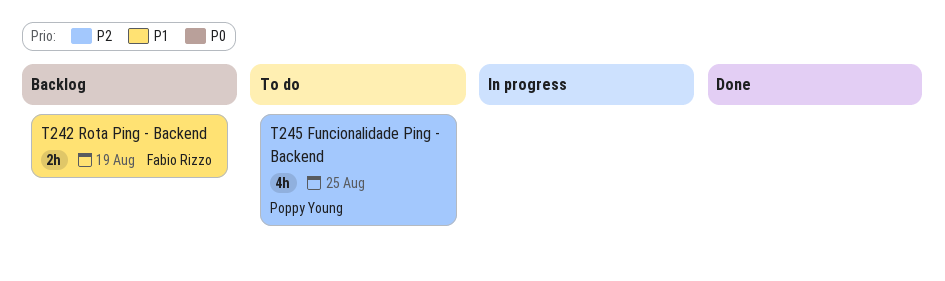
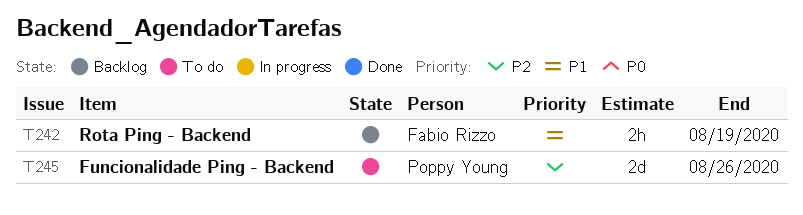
T245, estimate: 4h -> 2d
T245, due: Aug 25 -> Aug 26

